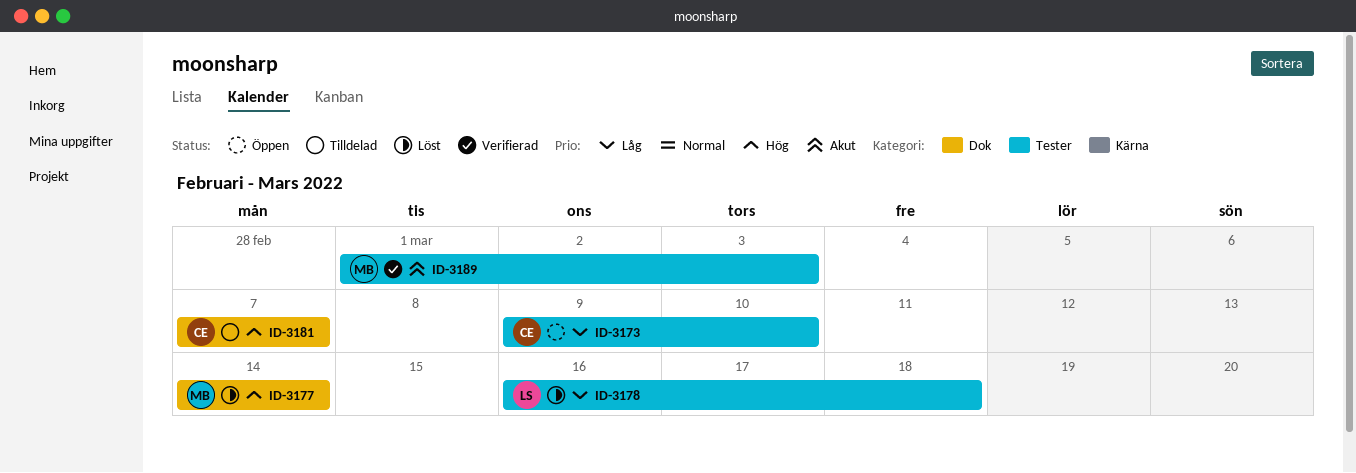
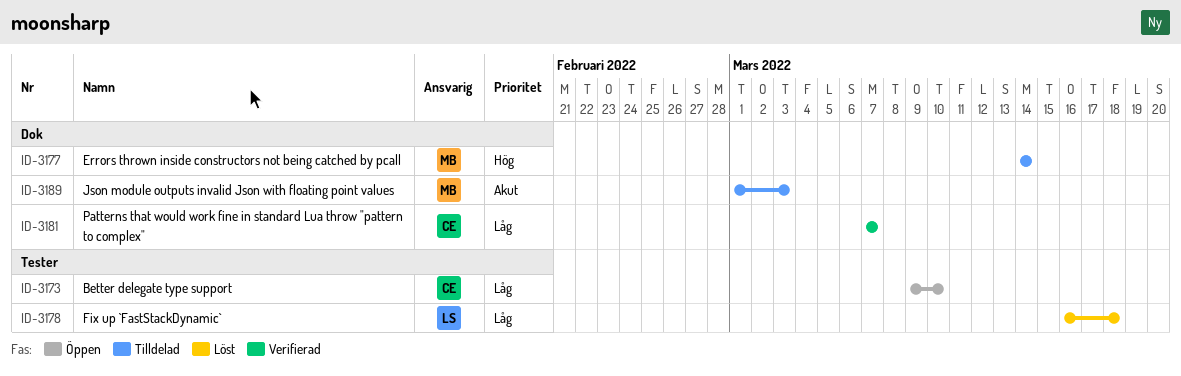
ID-3177, status: Löst -> Tilldelad
ID-3181, status: Tilldelad -> Verifierad
ID-3181, priority: Hög -> Låg
ID-3189, status: Verifierad -> Tilldelad
ID-3189, label: Tester -> Dok

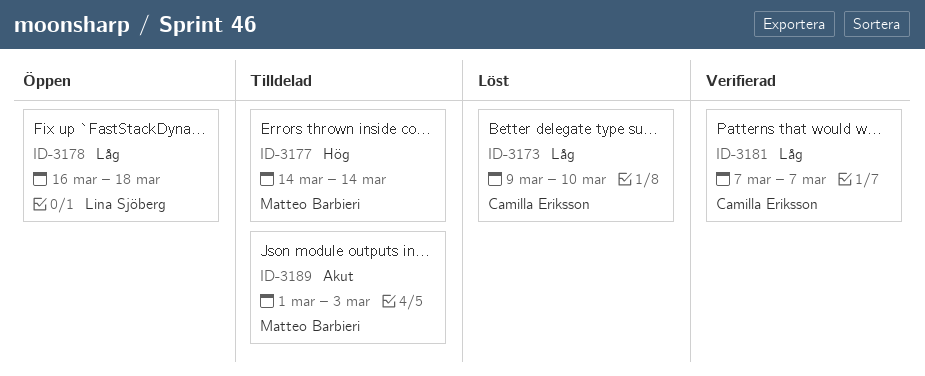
ID-3173, status: Öppen -> Löst
ID-3178, status: Löst -> Öppen

